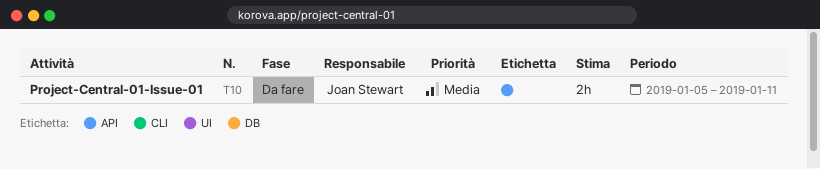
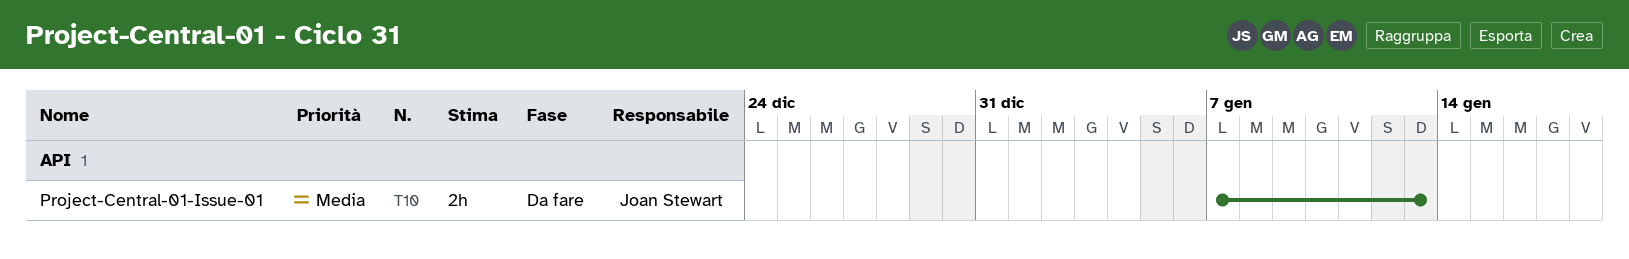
T10, start: Jan 5 -> Jan 7
T10, due: Jan 11 -> Jan 13

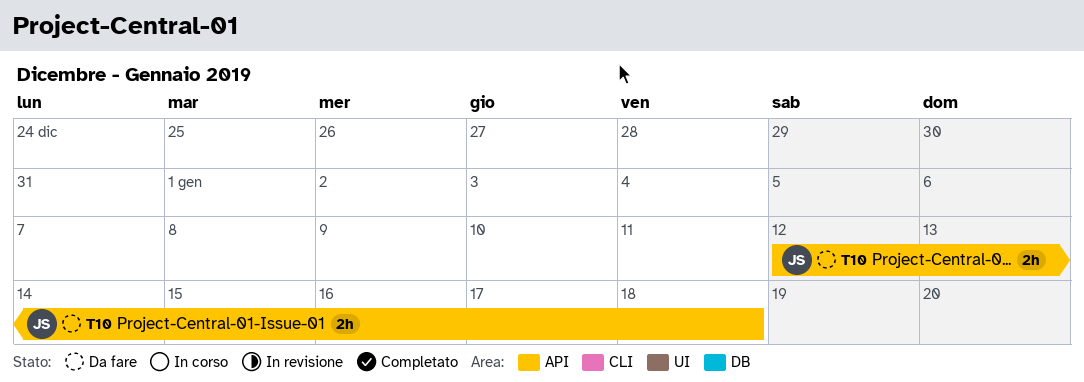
T10, start: Jan 7 -> Jan 12
T10, due: Jan 13 -> Jan 18

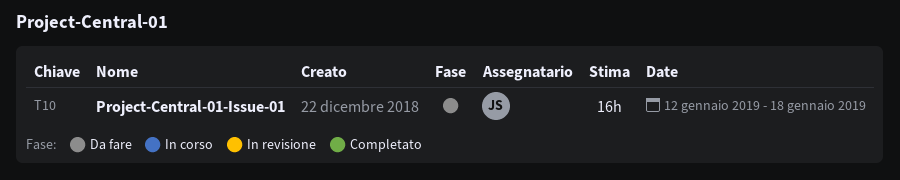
T10, estimate: 2h -> 16h

